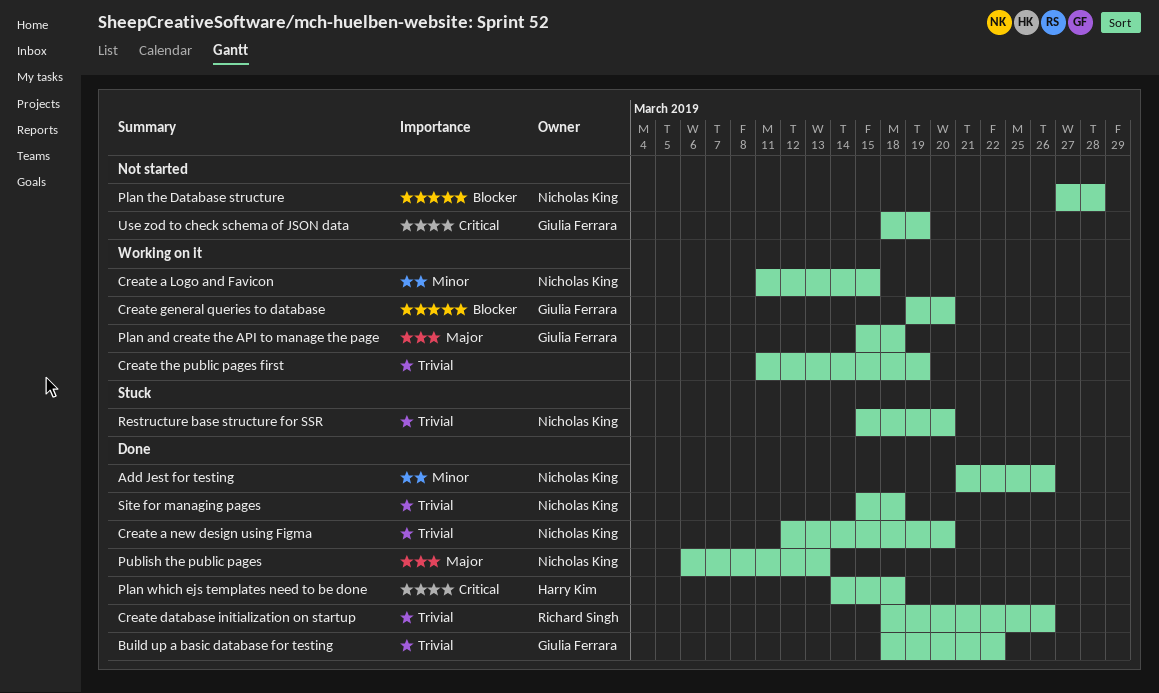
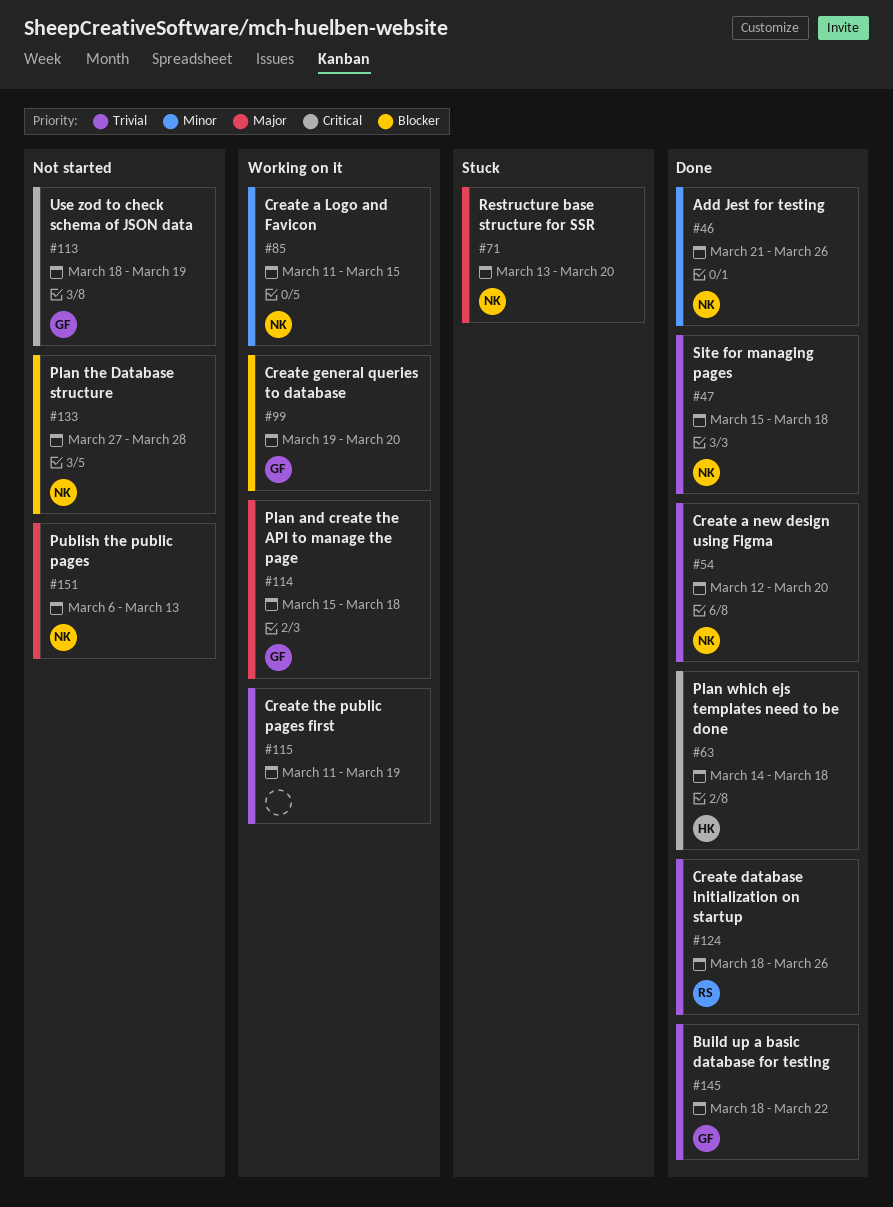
Publish the public pages, status: Done -> Not started
Restructure base structure for SSR, priority: Trivial -> Major
Restructure base structure for SSR, start: Mar 15 -> Mar 13

